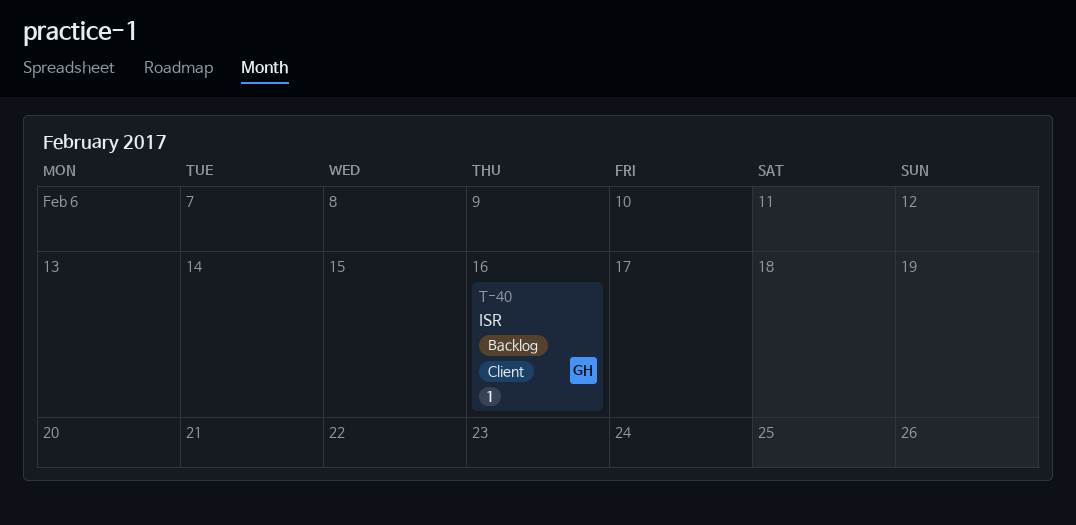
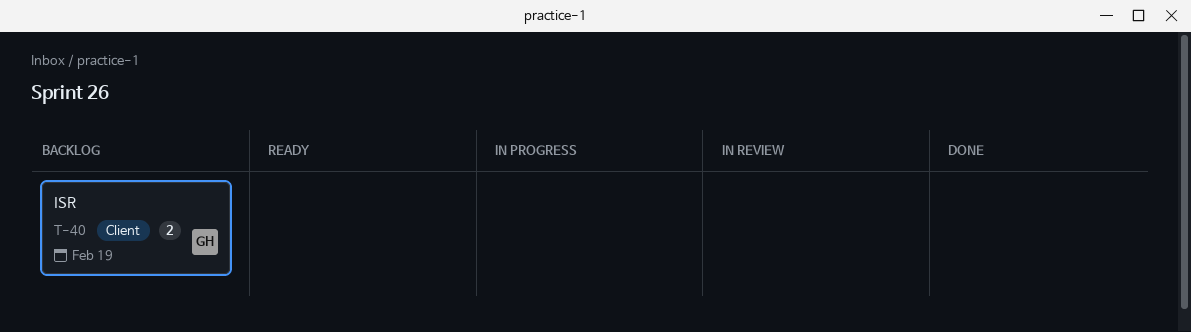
T-40, estimate: 1 -> 2
T-40, due: Feb 16 -> Feb 19

